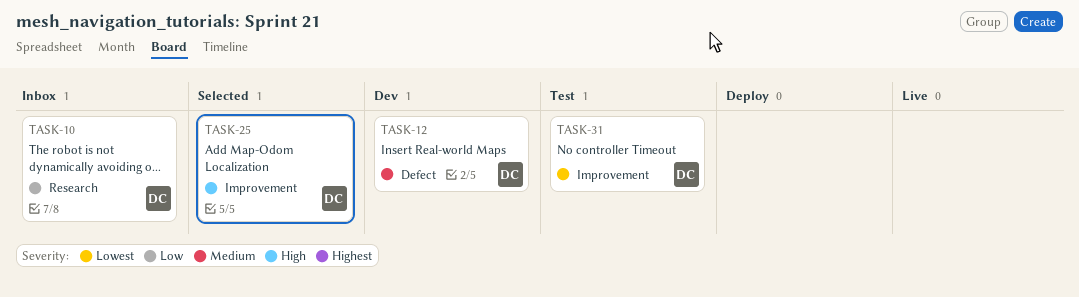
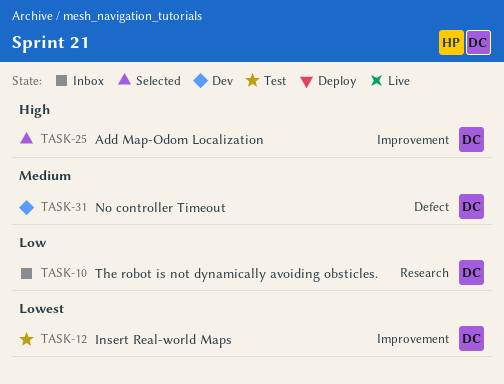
TASK-12, status: Dev -> Test
TASK-12, priority: Medium -> Lowest
TASK-12, label: Defect -> Improvement
TASK-31, status: Test -> Dev
TASK-31, priority: Lowest -> Medium
TASK-31, label: Improvement -> Defect

